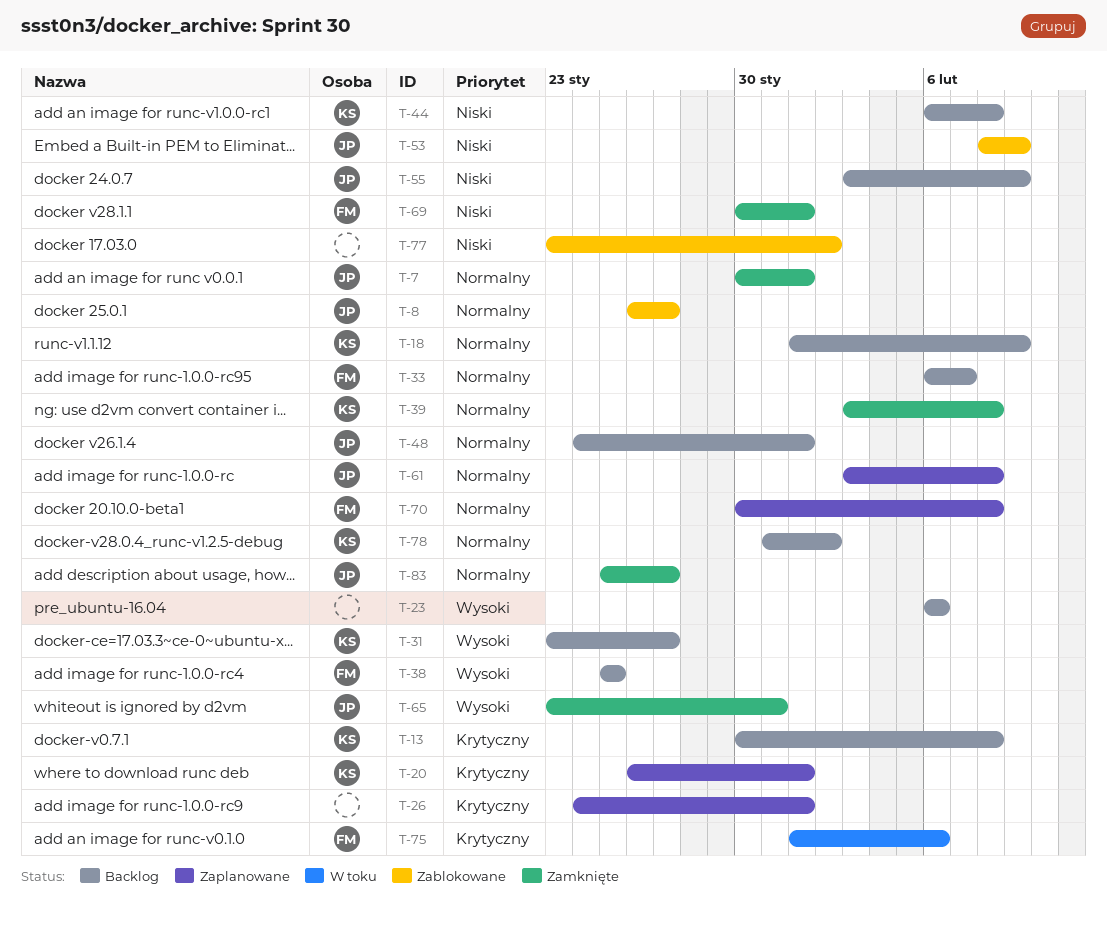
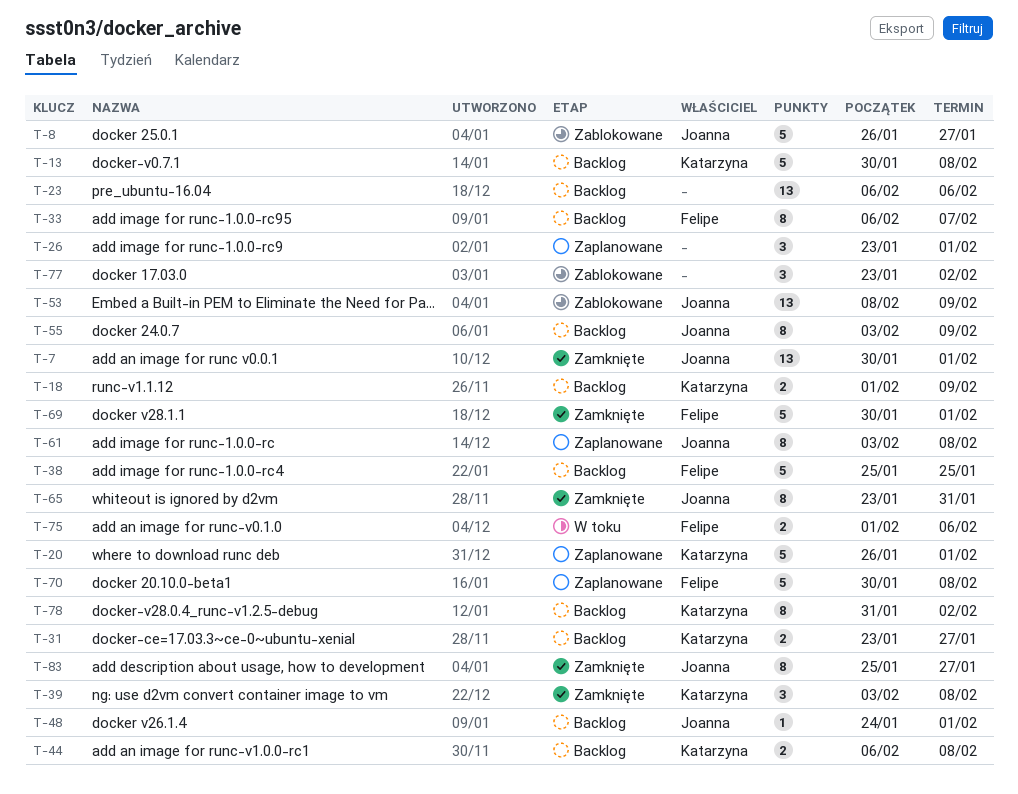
T-26, start: Jan 24 -> Jan 23

